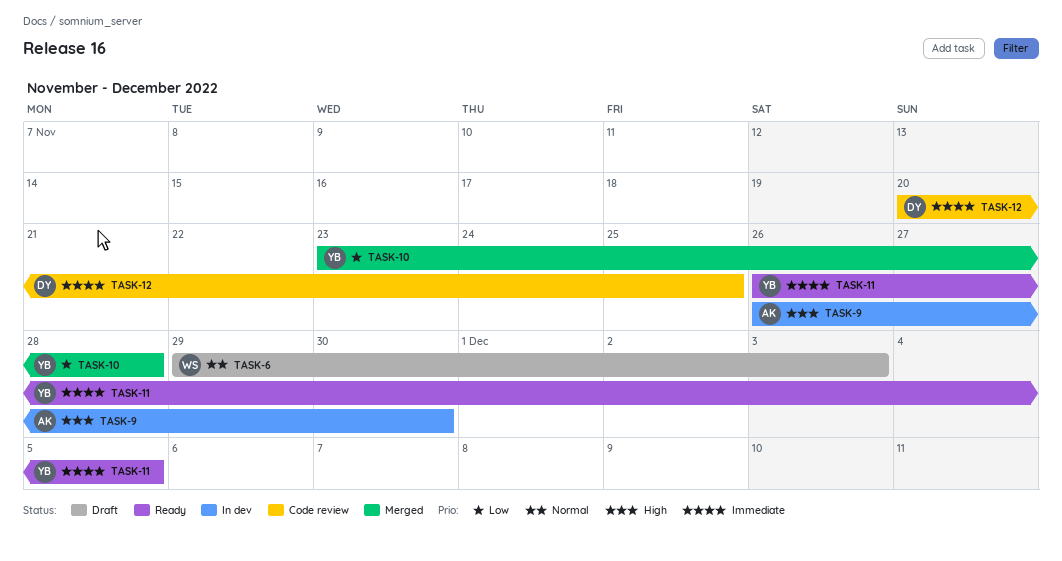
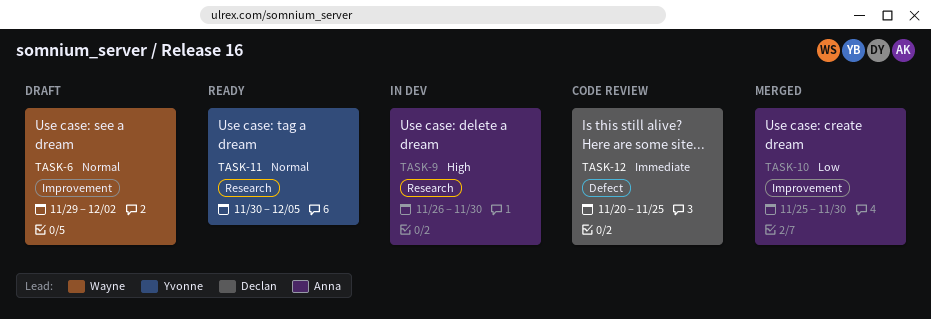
TASK-6, due: Dec 3 -> Dec 2
TASK-10, owner: Yvonne -> Anna
TASK-10, start: Nov 23 -> Nov 25
TASK-10, due: Nov 28 -> Nov 30
TASK-11, priority: Immediate -> Normal
TASK-11, start: Nov 26 -> Nov 30

